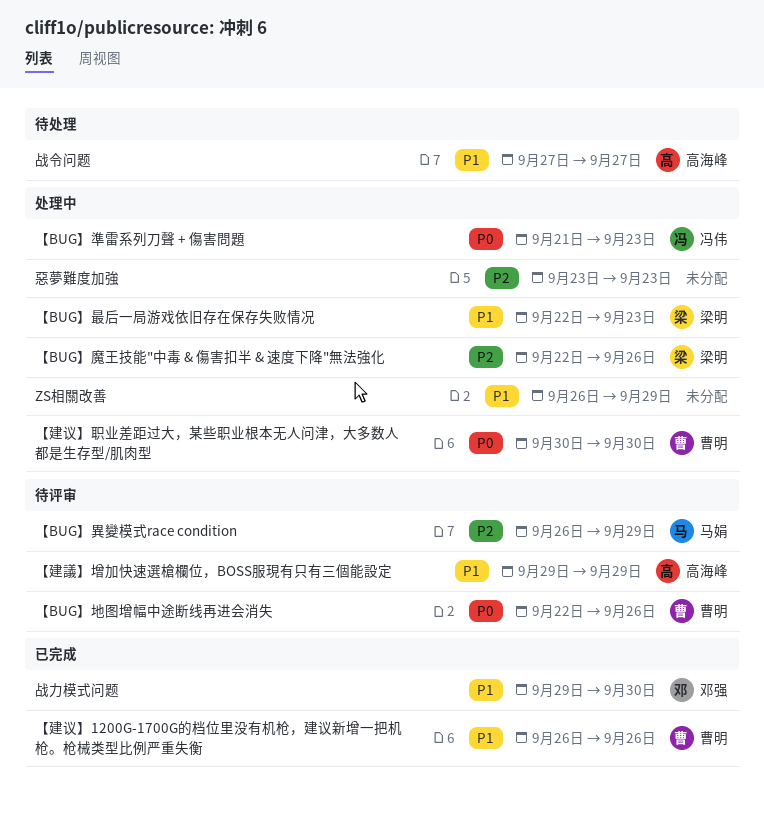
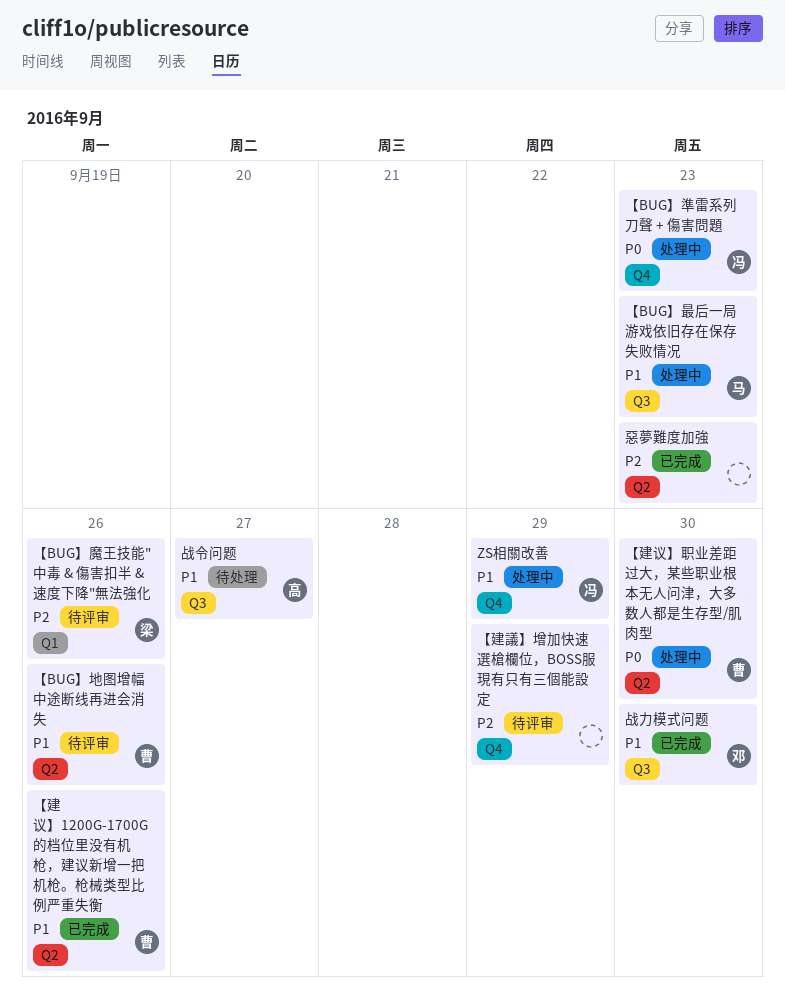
ZS相關改善, owner: none -> 冯伟
【BUG】地图增幅中途断线再进会消失, priority: P0 -> P1
【BUG】最后一局游戏依旧存在保存失败情况, owner: 梁明 -> 马娟
【BUG】異變模式race condition: present -> none
【BUG】魔王技能"中毒 & 傷害扣半 & 速度下降"無法強化, status: 处理中 -> 待评审
【建議】增加快速選槍欄位，BOSS服現有只有三個能設定, owner: 高海峰 -> none
【建議】增加快速選槍欄位，BOSS服現有只有三個能設定, priority: P1 -> P2
惡夢難度加強, status: 处理中 -> 已完成

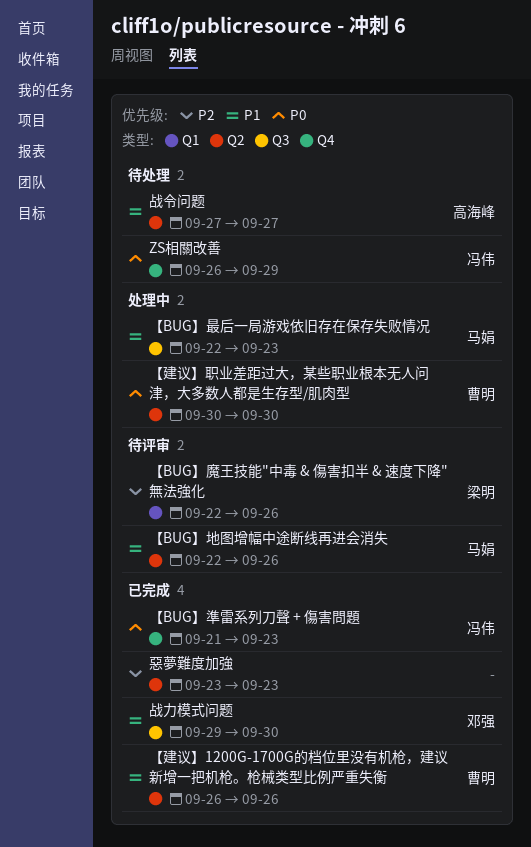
ZS相關改善, status: 处理中 -> 待处理
ZS相關改善, priority: P1 -> P0
【BUG】地图增幅中途断线再进会消失, owner: 曹明 -> 马娟
【BUG】準雷系列刀聲 + 傷害問題, status: 处理中 -> 已完成
【建議】增加快速選槍欄位，BOSS服現有只有三個能設定: present -> none
战令问题, label: Q3 -> Q2

